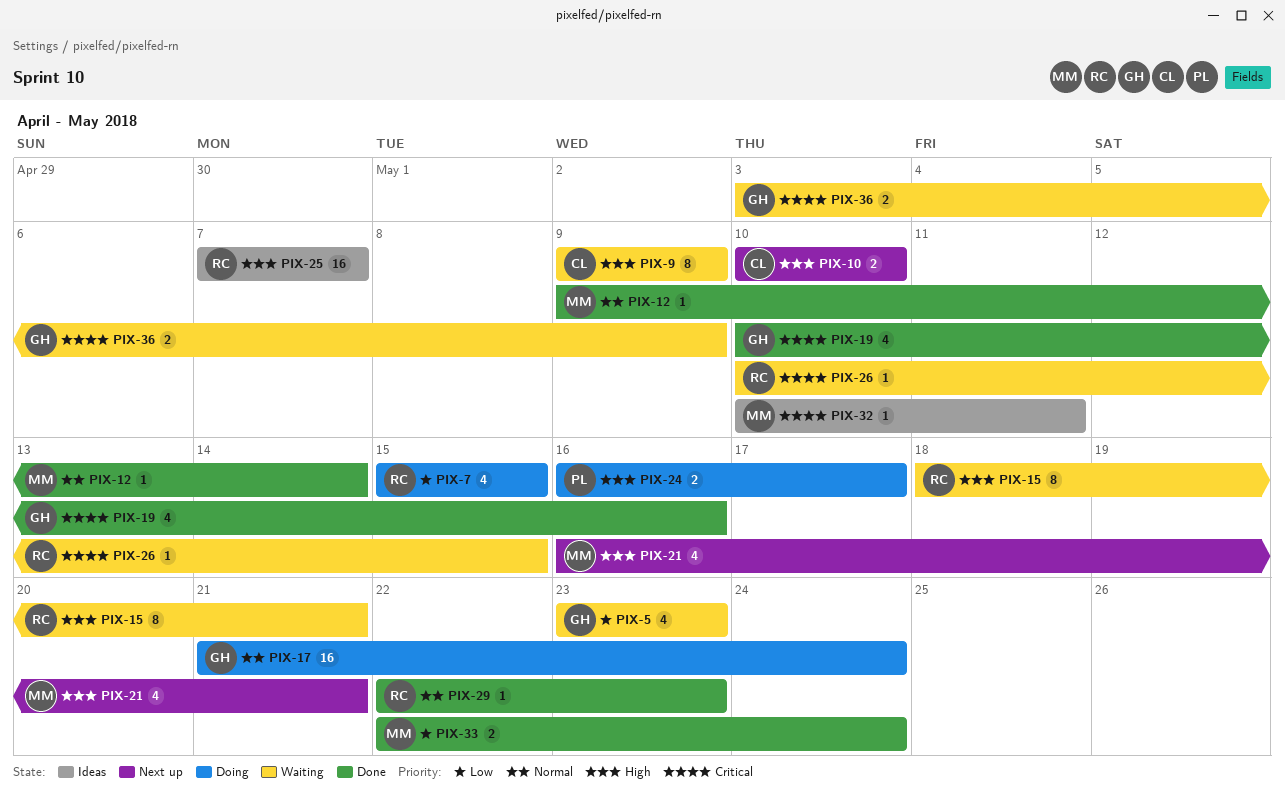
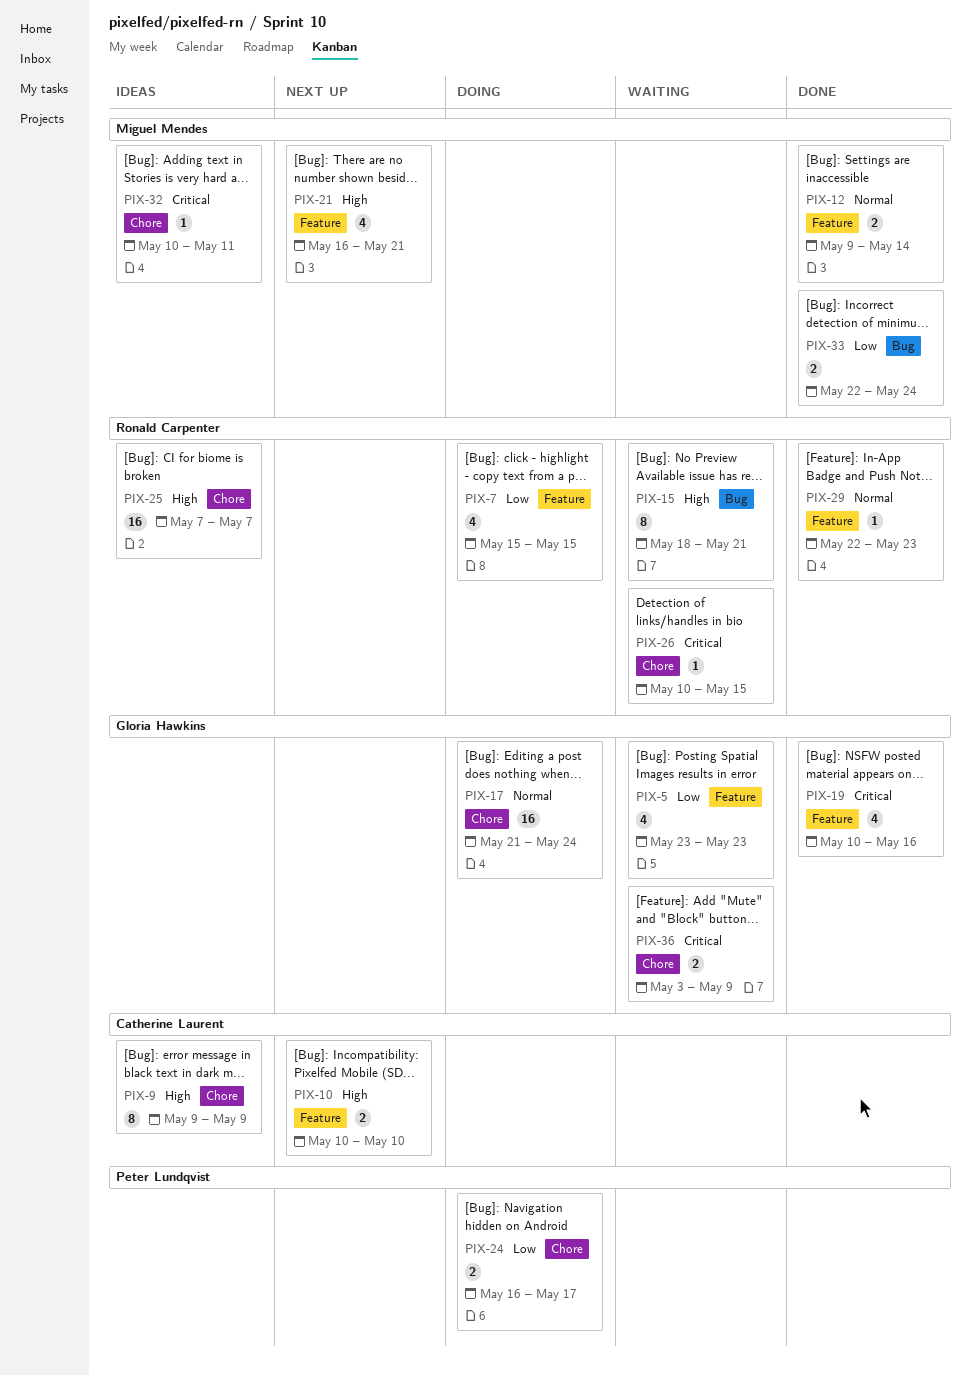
PIX-9, status: Waiting -> Ideas
PIX-12, estimate: 1 -> 2
PIX-24, priority: High -> Low

